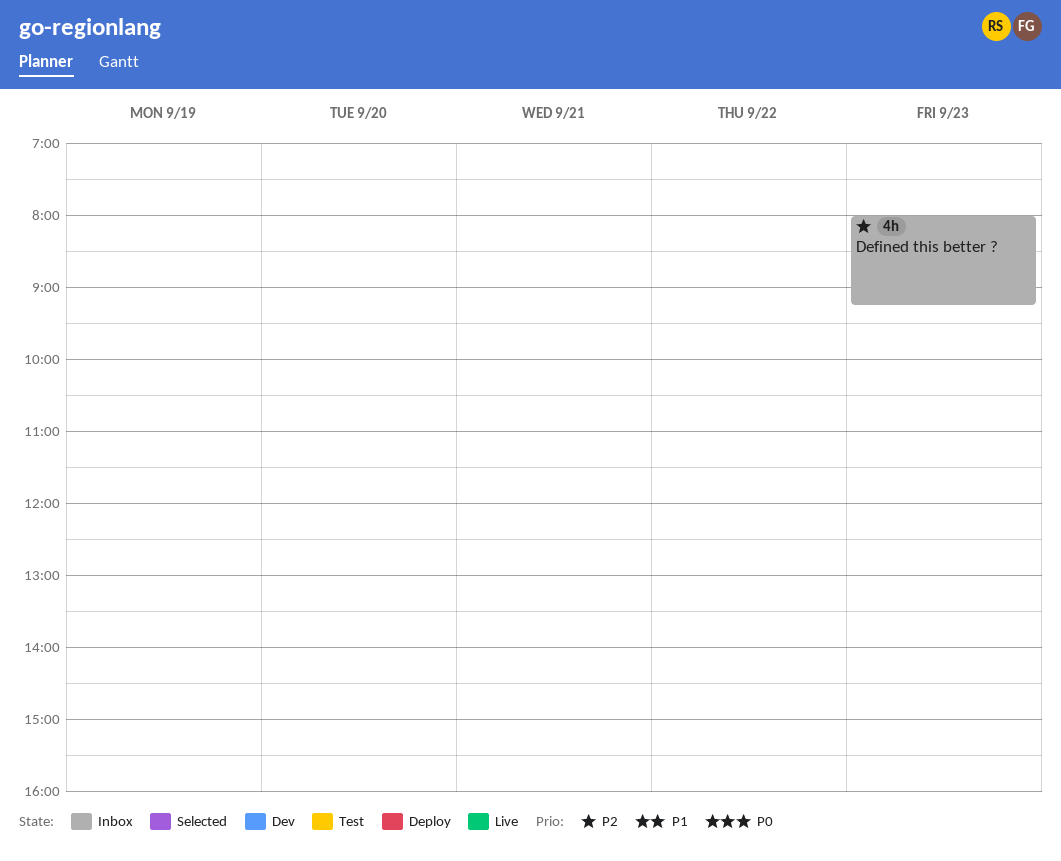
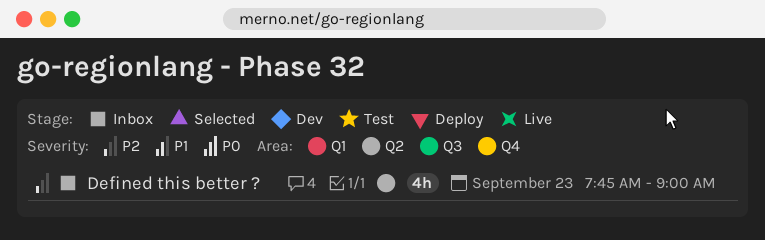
Defined this better ?, begins: 08:00 -> 07:45
Defined this better ?, ends: 09:15 -> 09:00

